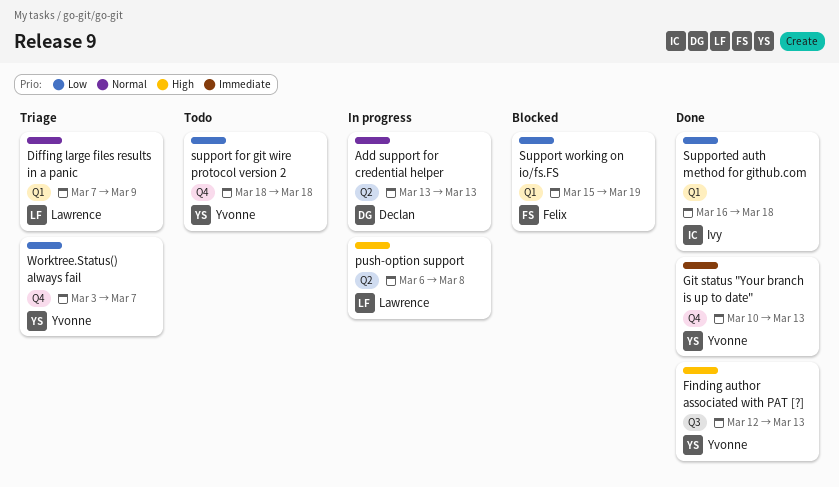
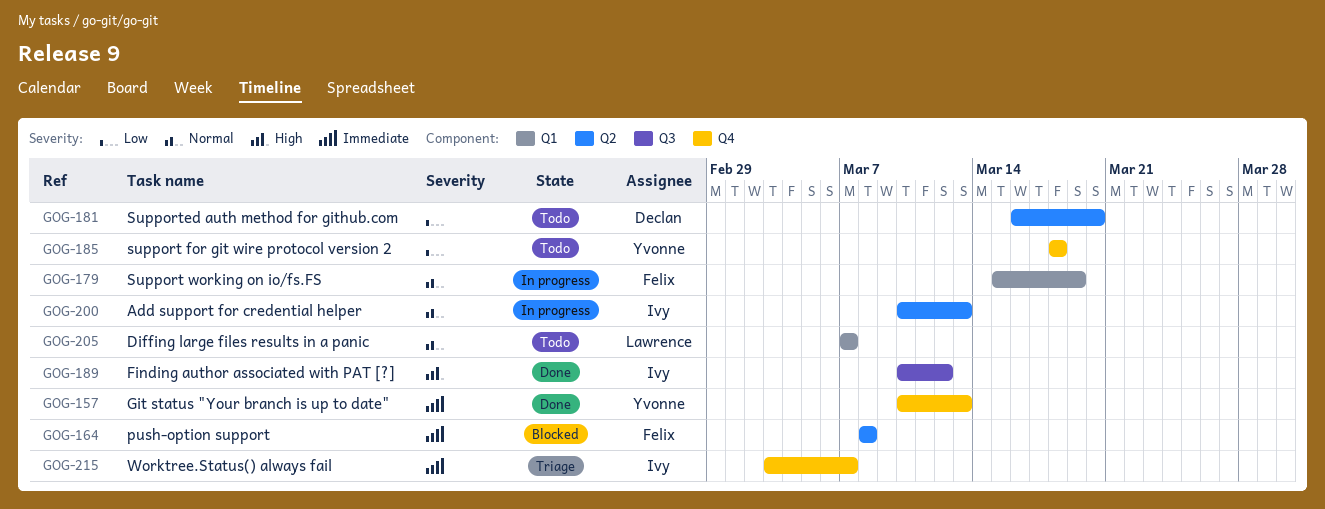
Add support for credential helper, owner: Declan -> Ivy
Add support for credential helper, start: Mar 13 -> Mar 10
Diffing large files results in a panic, status: Triage -> Todo
Diffing large files results in a panic, due: Mar 9 -> Mar 7
Finding author associated with PAT [?], owner: Yvonne -> Ivy
Finding author associated with PAT [?], start: Mar 12 -> Mar 10
Finding author associated with PAT [?], due: Mar 13 -> Mar 12
push-option support, status: In progress -> Blocked
push-option support, owner: Lawrence -> Felix
push-option support, priority: High -> Immediate
push-option support, start: Mar 6 -> Mar 8
Support working on io/fs.FS, status: Blocked -> In progress
Support working on io/fs.FS, priority: Low -> Normal
Supported auth method for github.com, status: Done -> Todo
Supported auth method for github.com, owner: Ivy -> Declan
Supported auth method for github.com, label: Q1 -> Q2
Supported auth method for github.com, due: Mar 18 -> Mar 20
Worktree.Status() always fail, owner: Yvonne -> Ivy
Worktree.Status() always fail, priority: Low -> Immediate

